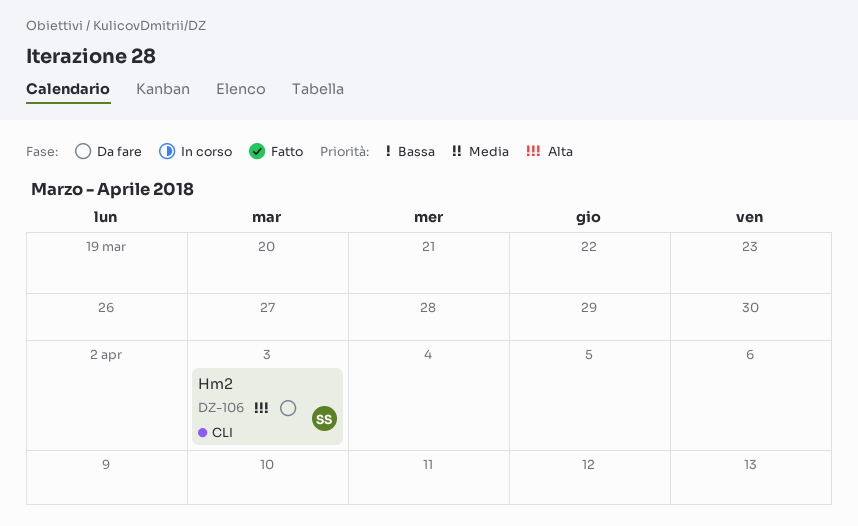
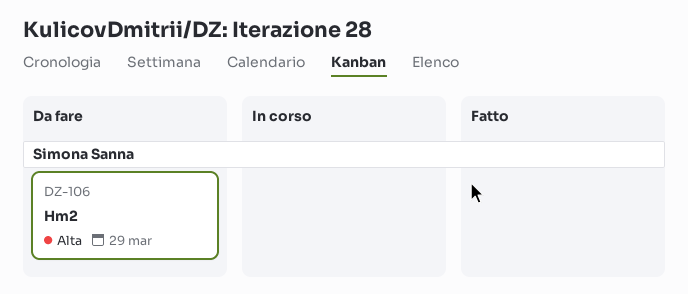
DZ-106, due: Apr 3 -> Mar 29

